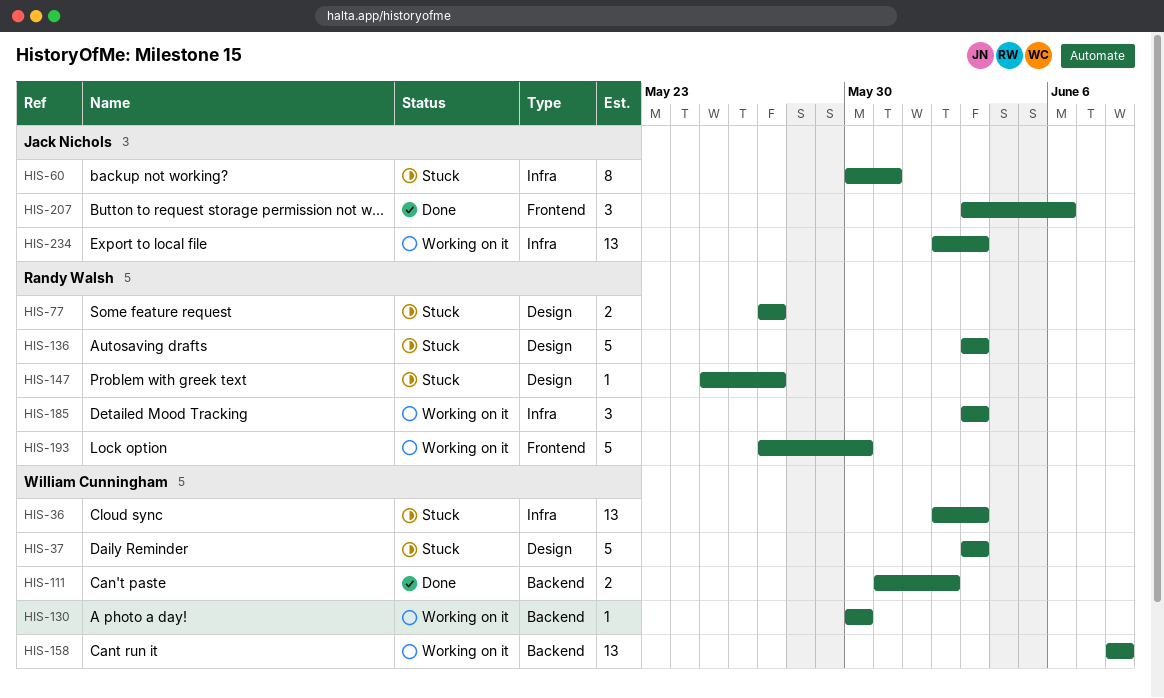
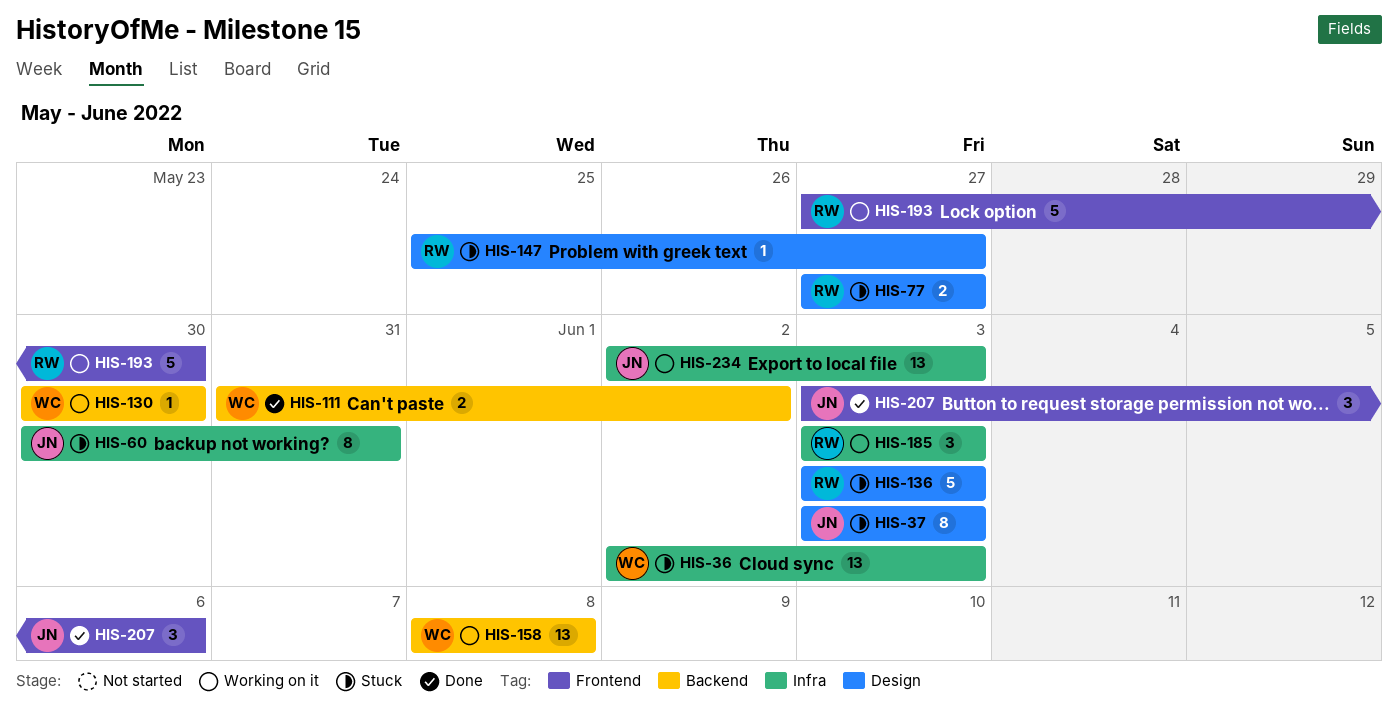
HIS-37, owner: William Cunningham -> Jack Nichols
HIS-37, estimate: 5 -> 8

